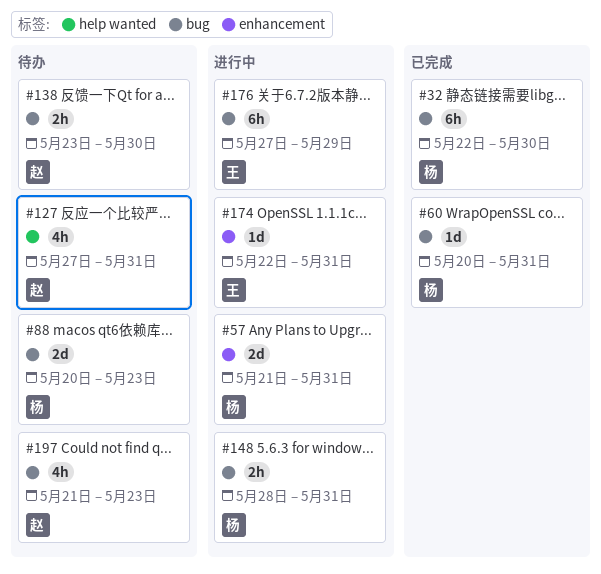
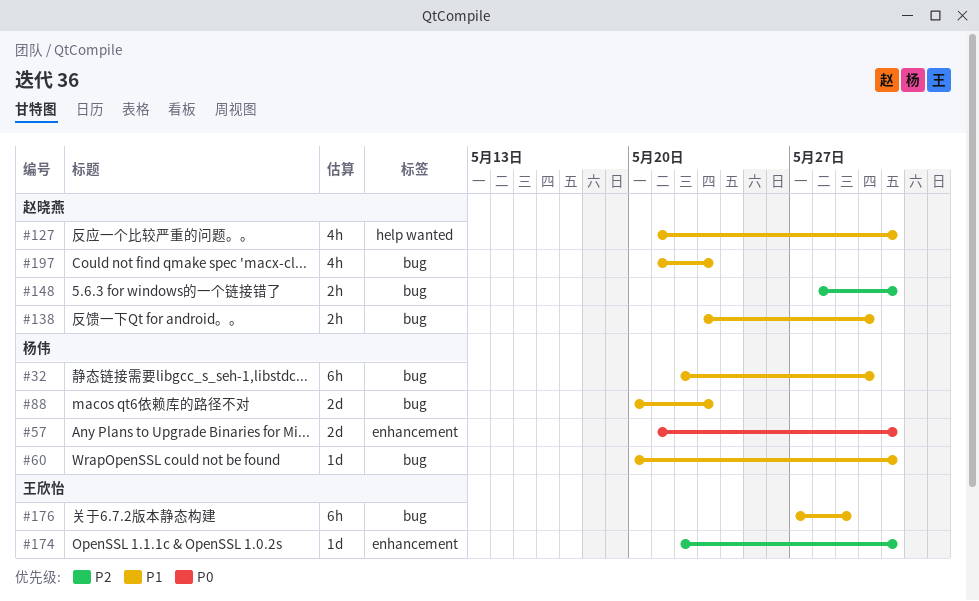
#127, start: May 27 -> May 21
#148, owner: 杨伟 -> 赵晓燕

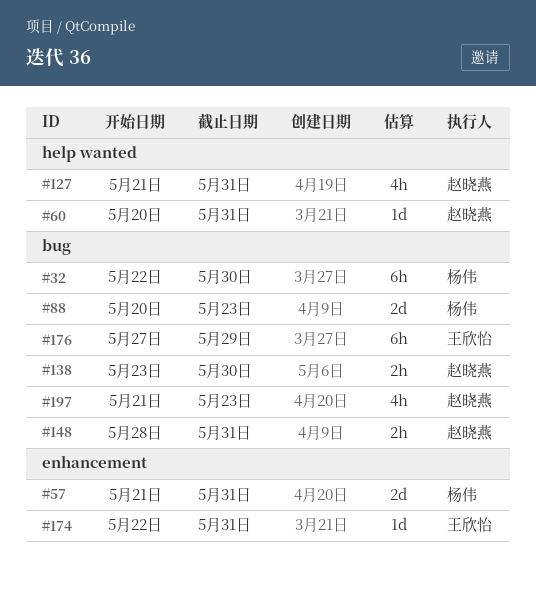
#60, owner: 杨伟 -> 赵晓燕
#60, label: bug -> help wanted

